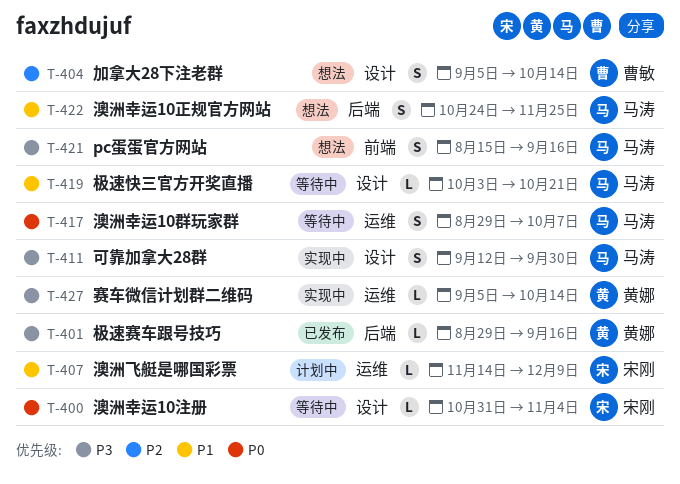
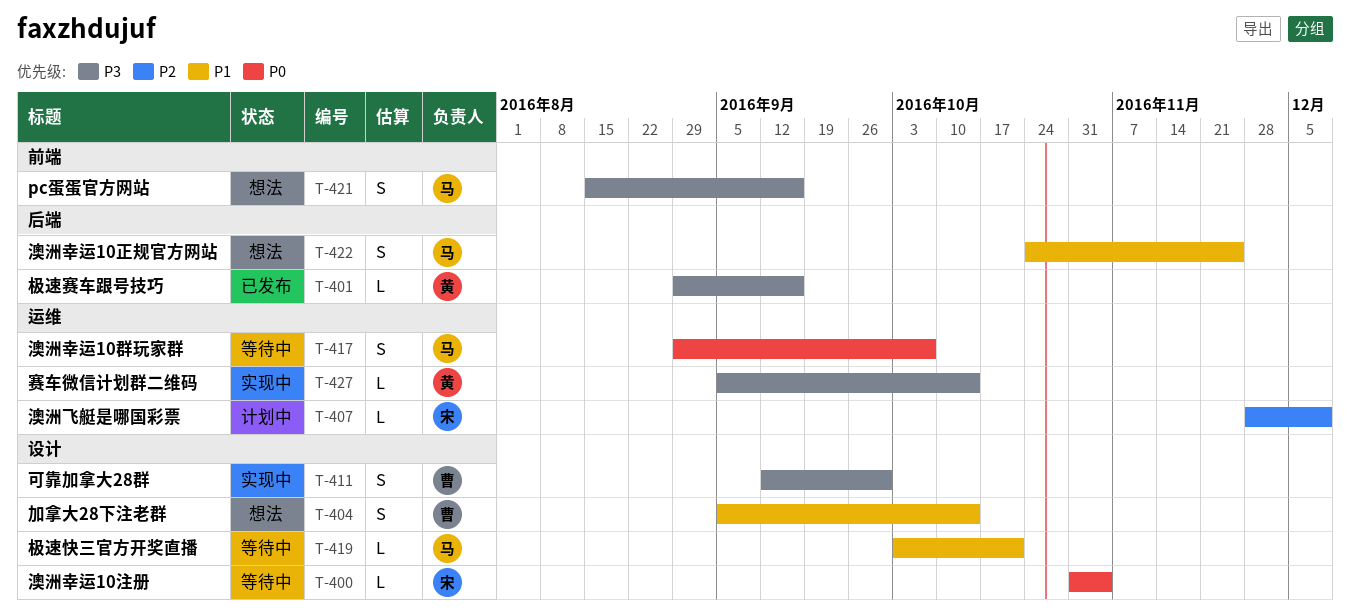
T-404, priority: P2 -> P1
T-407, priority: P1 -> P2
T-407, start: Nov 14 -> Nov 28
T-411, owner: 马涛 -> 曹敏

